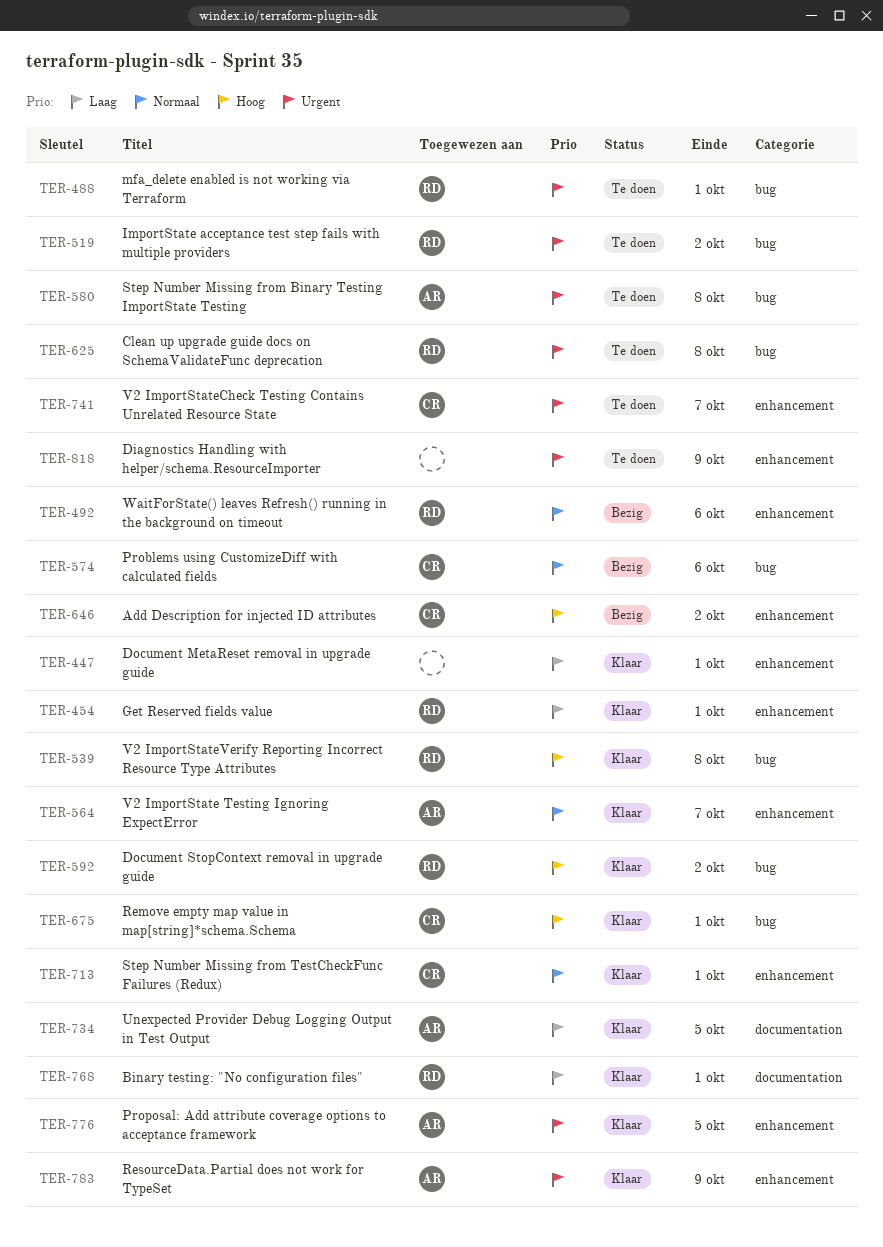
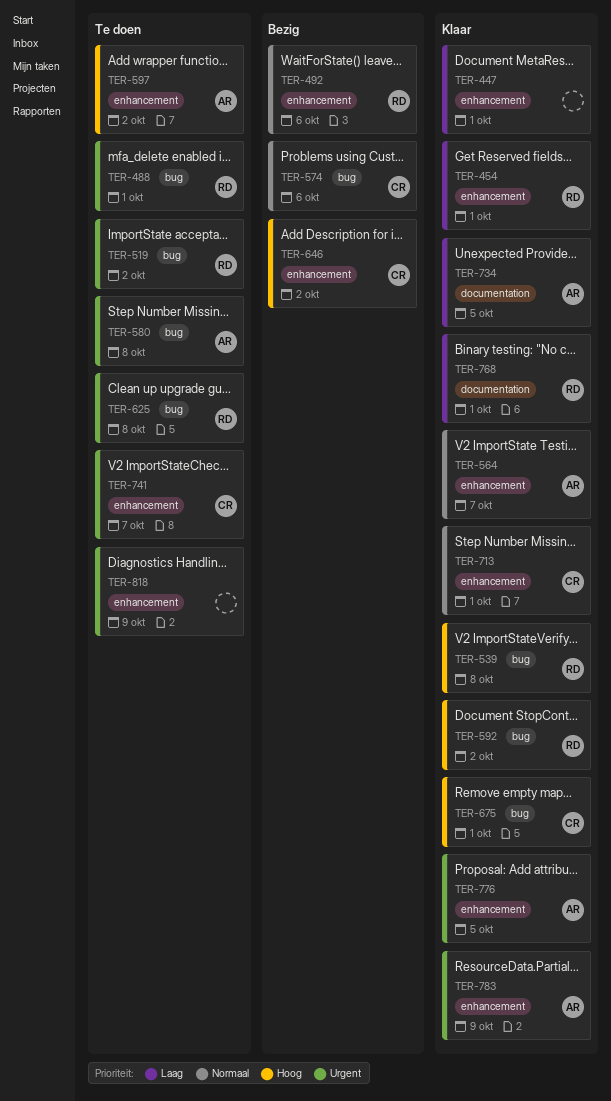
TER-597: none -> present

